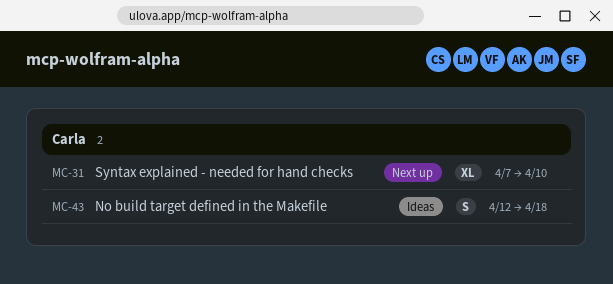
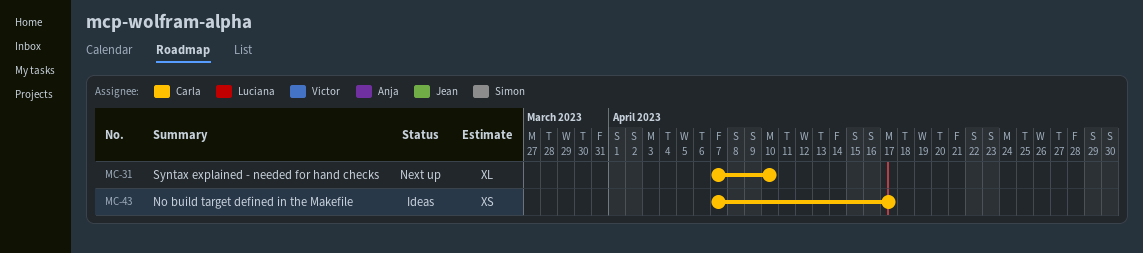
MC-43, estimate: S -> XS
MC-43, start: Apr 12 -> Apr 7
MC-43, due: Apr 18 -> Apr 17

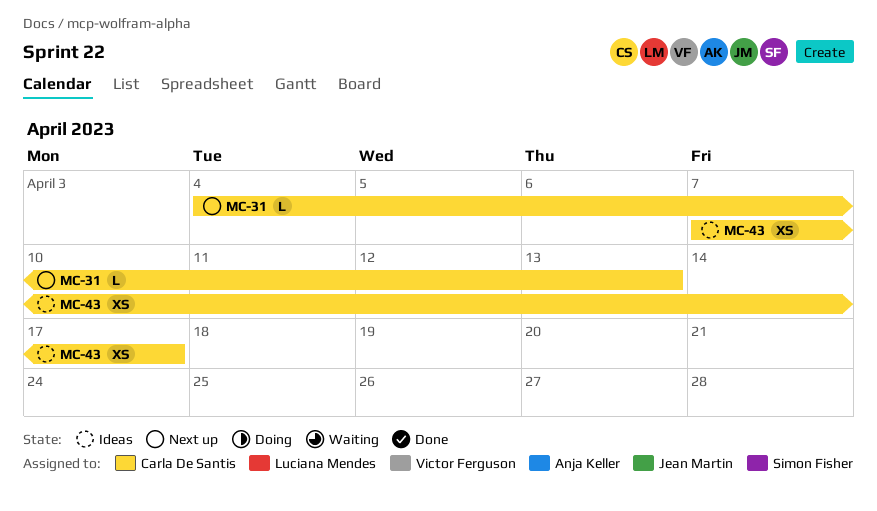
MC-31, estimate: XL -> L
MC-31, start: Apr 7 -> Apr 4
MC-31, due: Apr 10 -> Apr 13

